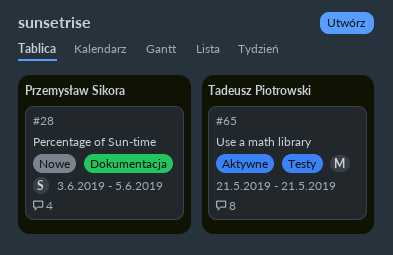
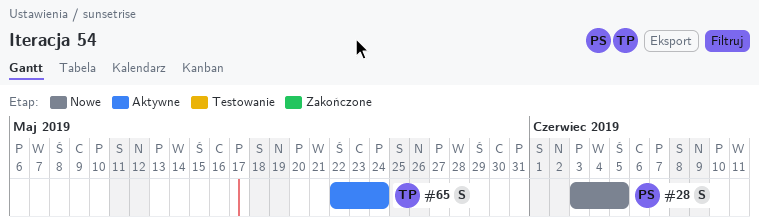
#65, estimate: M -> S
#65, start: May 21 -> May 22
#65, due: May 21 -> May 24

